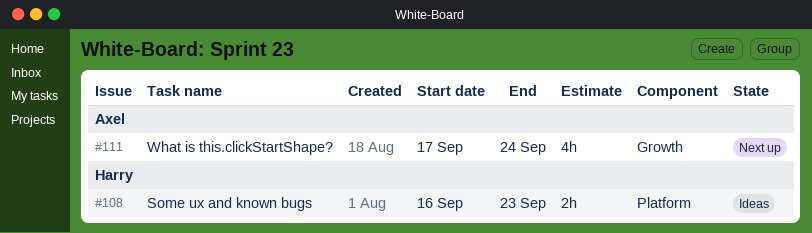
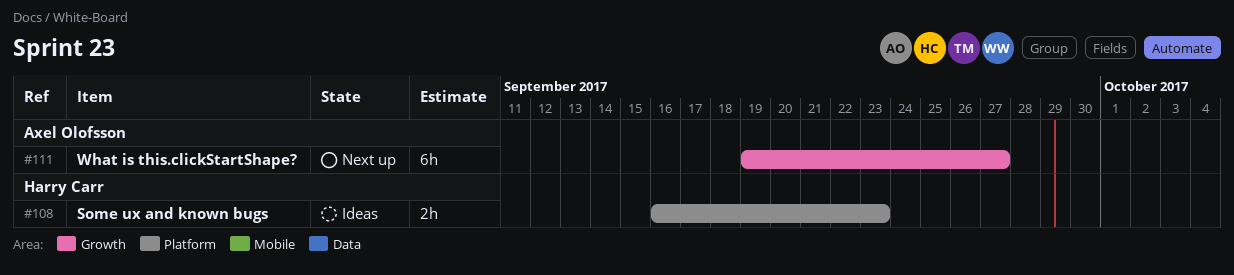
#111, estimate: 4h -> 6h
#111, start: Sep 17 -> Sep 19
#111, due: Sep 24 -> Sep 27

